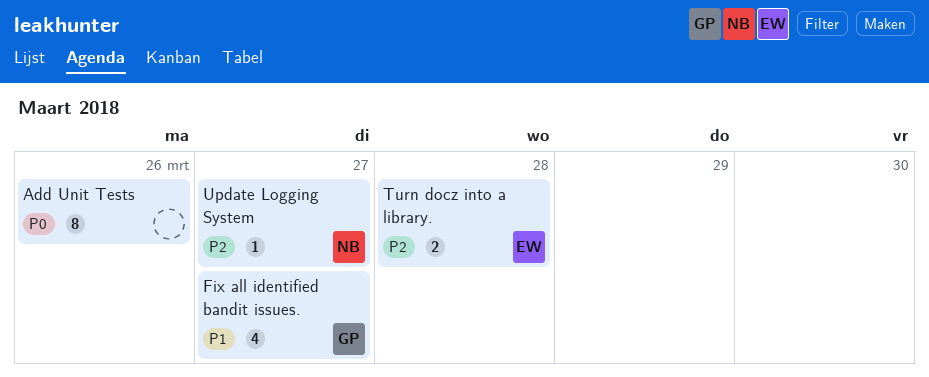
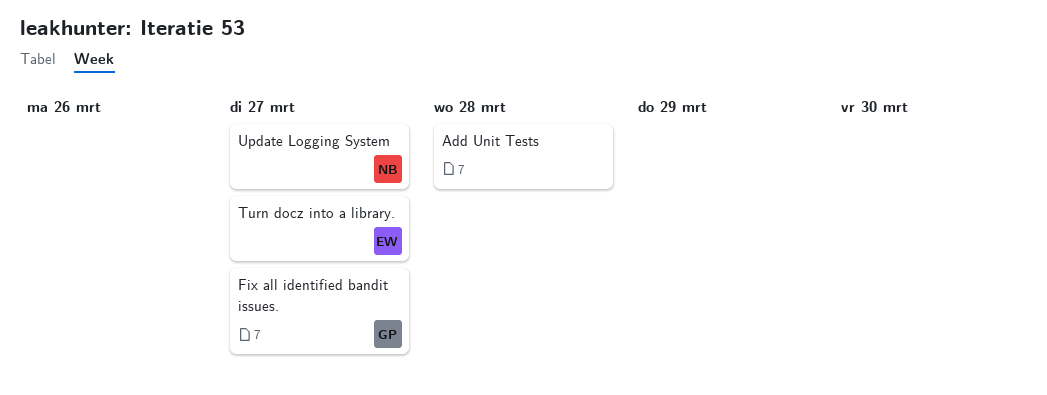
Add Unit Tests, due: Mar 26 -> Mar 28
Turn docz into a library., due: Mar 28 -> Mar 27

